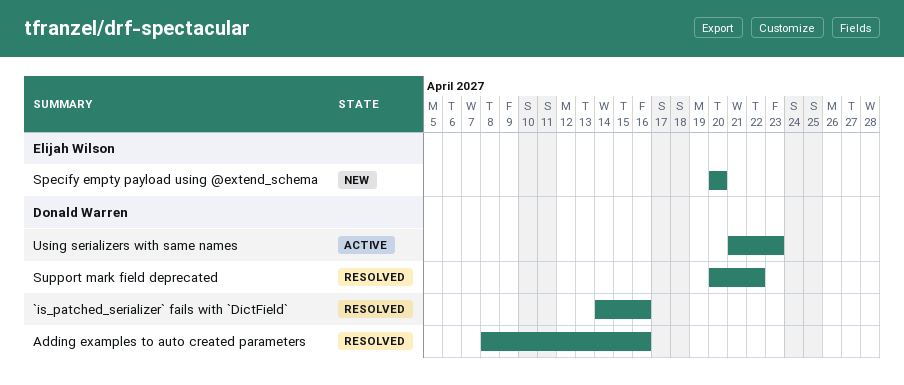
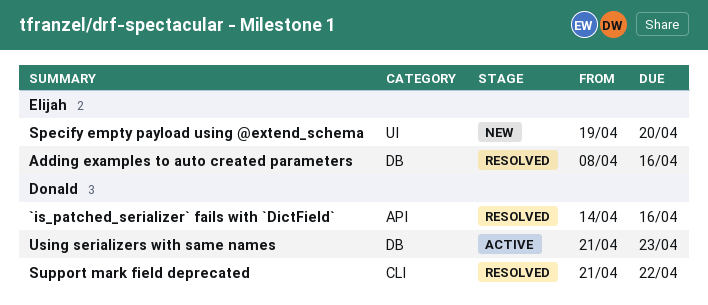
Adding examples to auto created parameters, owner: Donald Warren -> Elijah Wilson
Specify empty payload using @extend_schema, start: Apr 20 -> Apr 19
Support mark field deprecated, start: Apr 20 -> Apr 21

